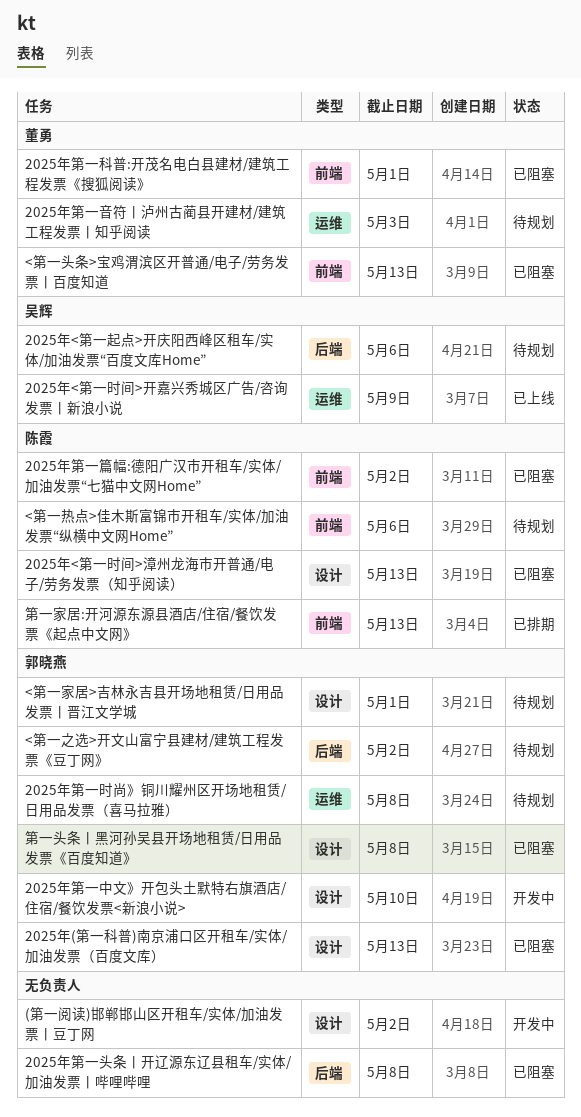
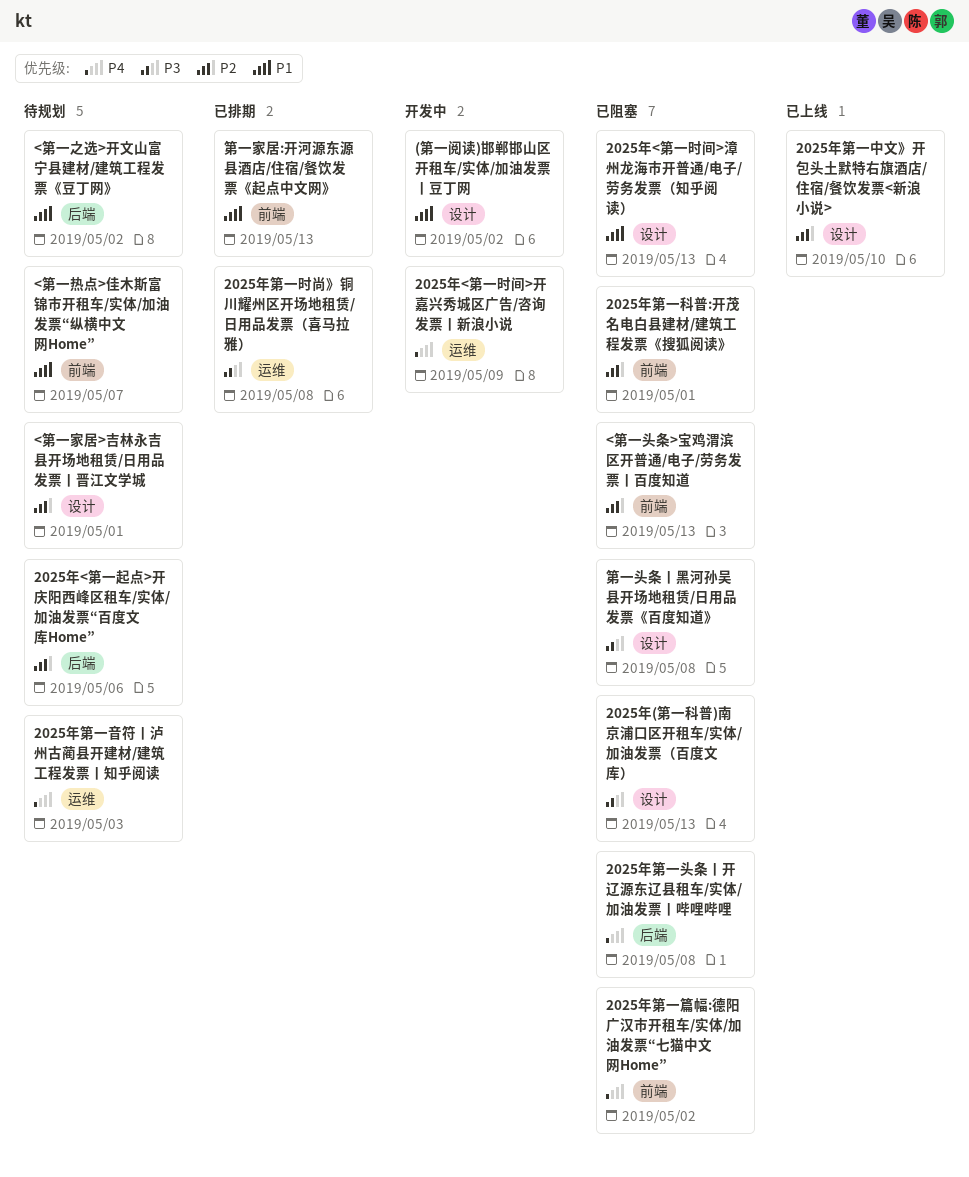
2025年<第一时间>开嘉兴秀城区广告/咨询发票丨新浪小说, status: 已上线 -> 开发中
2025年第一中文》开包头土默特右旗酒店/住宿/餐饮发票<新浪小说>, status: 开发中 -> 已上线
2025年第一时尚》铜川耀州区开场地租赁/日用品发票（喜马拉雅）, status: 待规划 -> 已排期
<第一热点>佳木斯富锦市开租车/实体/加油发票“纵横中文网Home”, due: May 6 -> May 7

